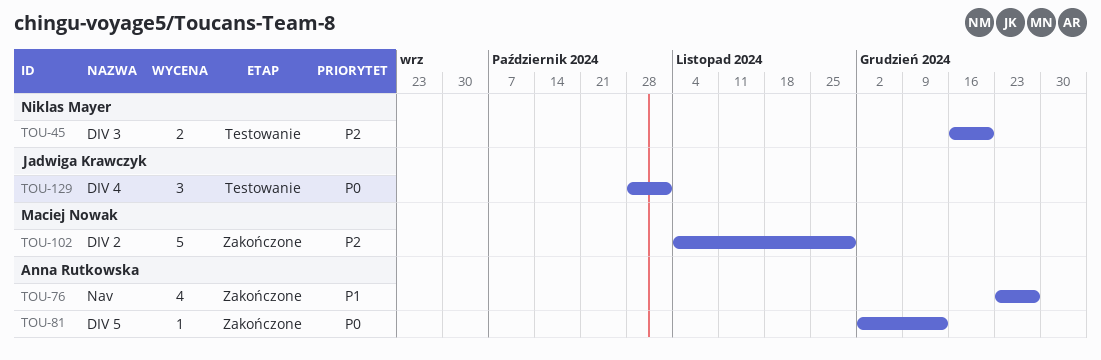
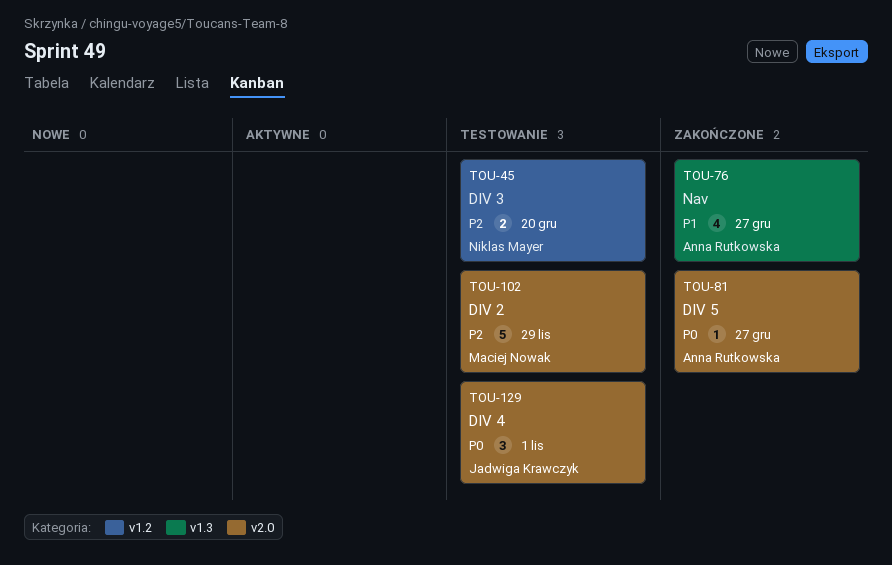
TOU-81, due: Dec 13 -> Dec 27
TOU-102, status: Zakończone -> Testowanie

